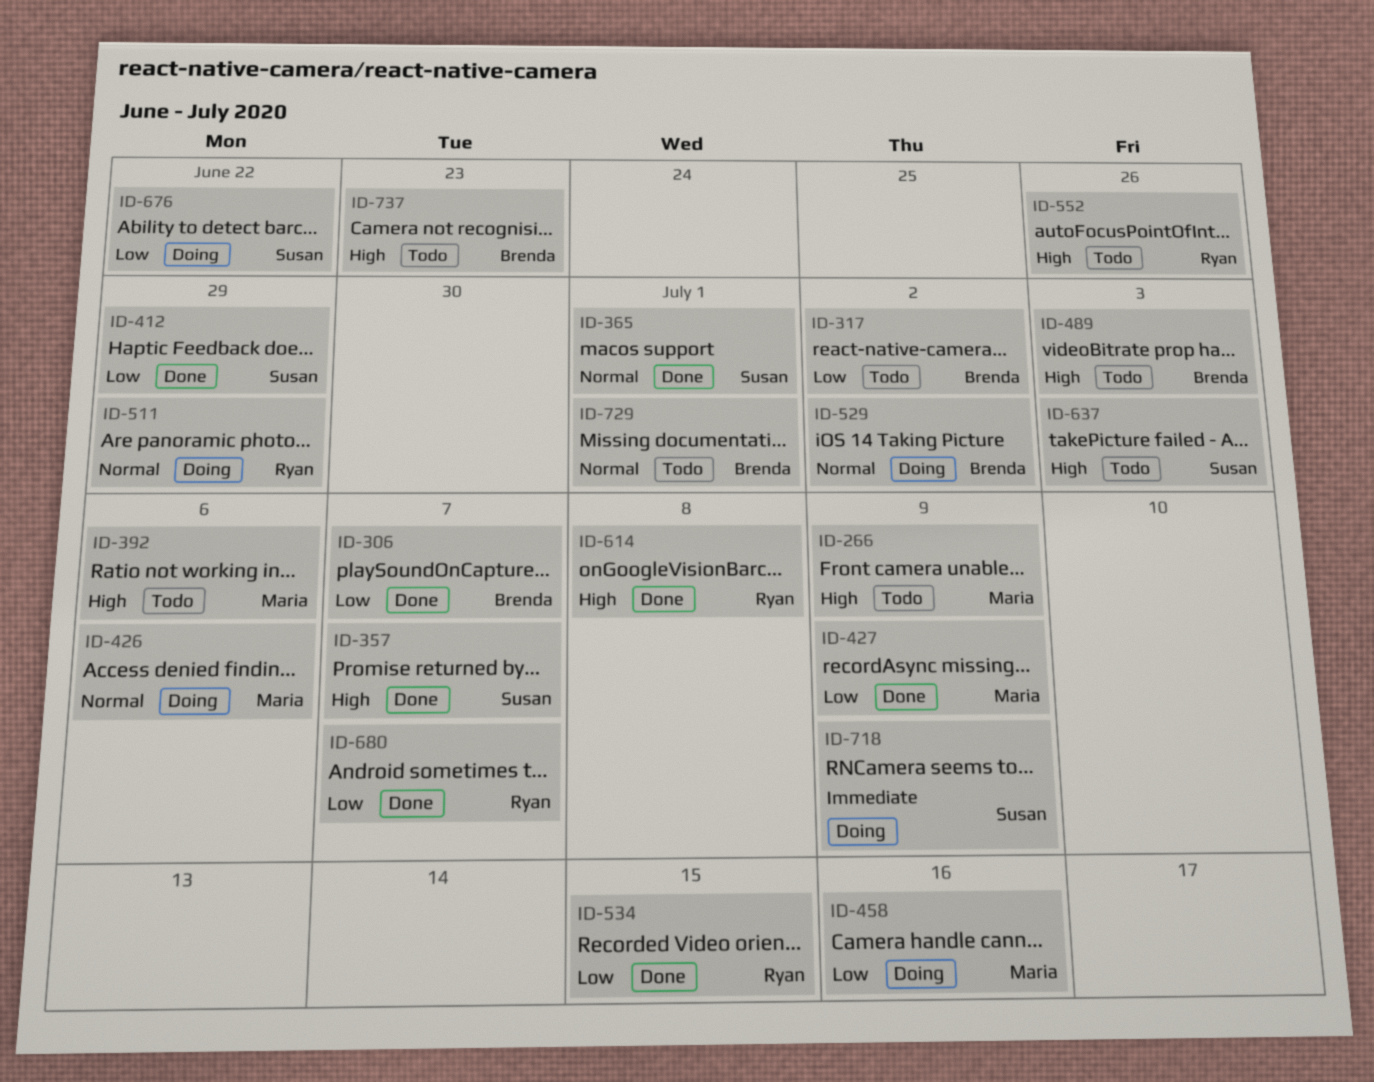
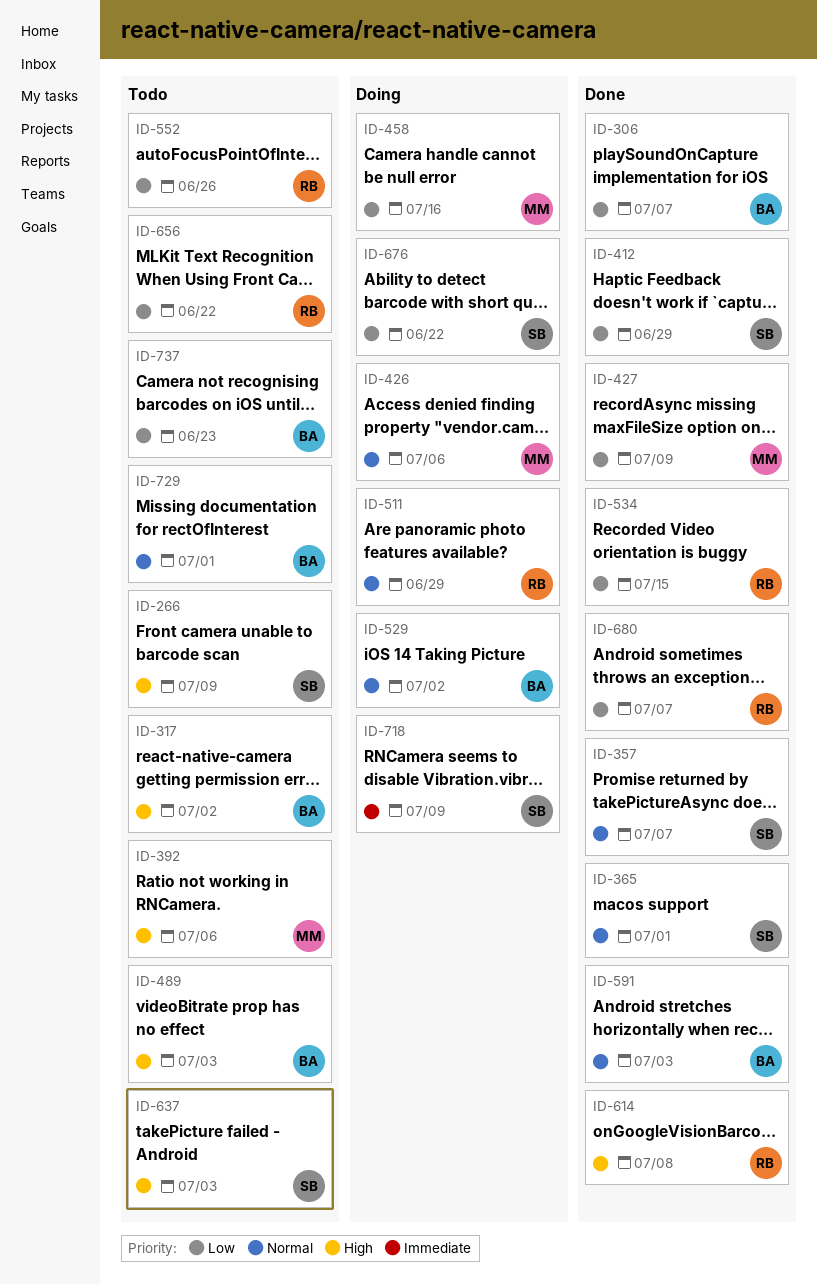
ID-266, owner: Maria -> Susan
ID-317, priority: Low -> High
ID-357, priority: High -> Normal
ID-552, priority: High -> Low
ID-591: none -> present
ID-656: none -> present
ID-737, priority: High -> Low

